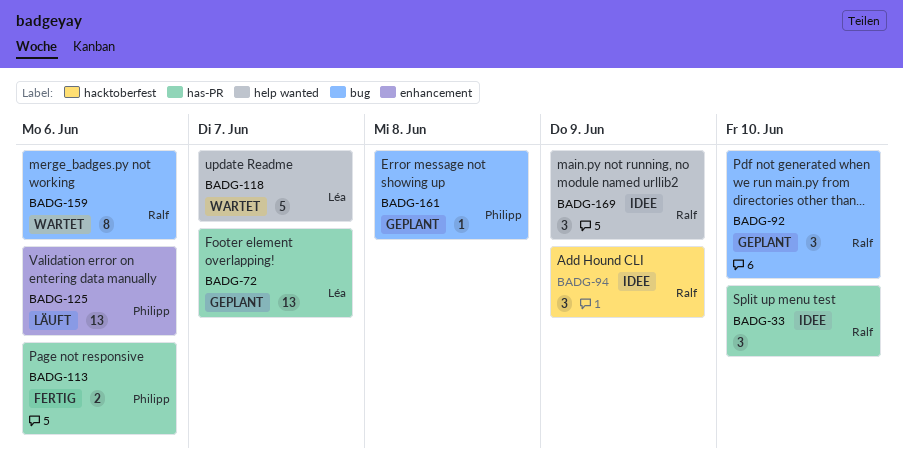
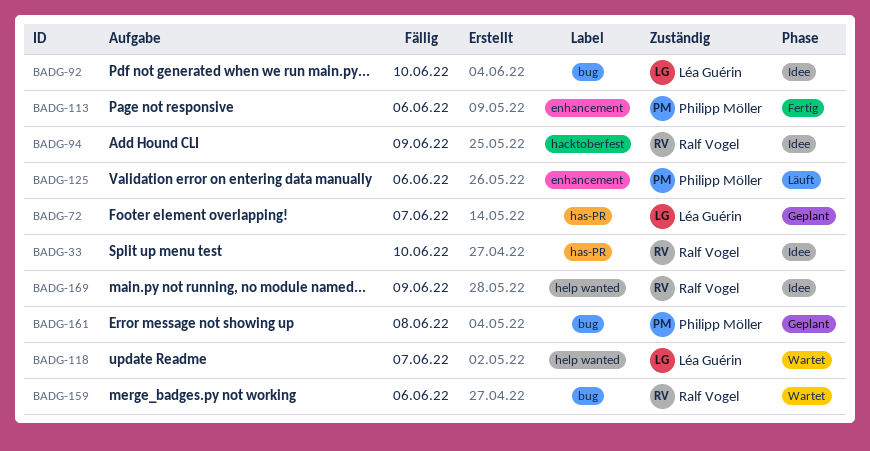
BADG-92, status: Geplant -> Idee
BADG-92, owner: Ralf Vogel -> Léa Guérin
BADG-113, label: has-PR -> enhancement

